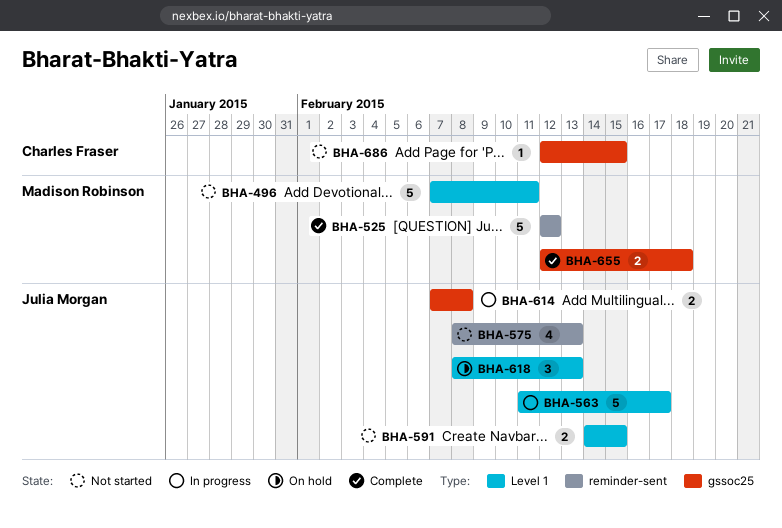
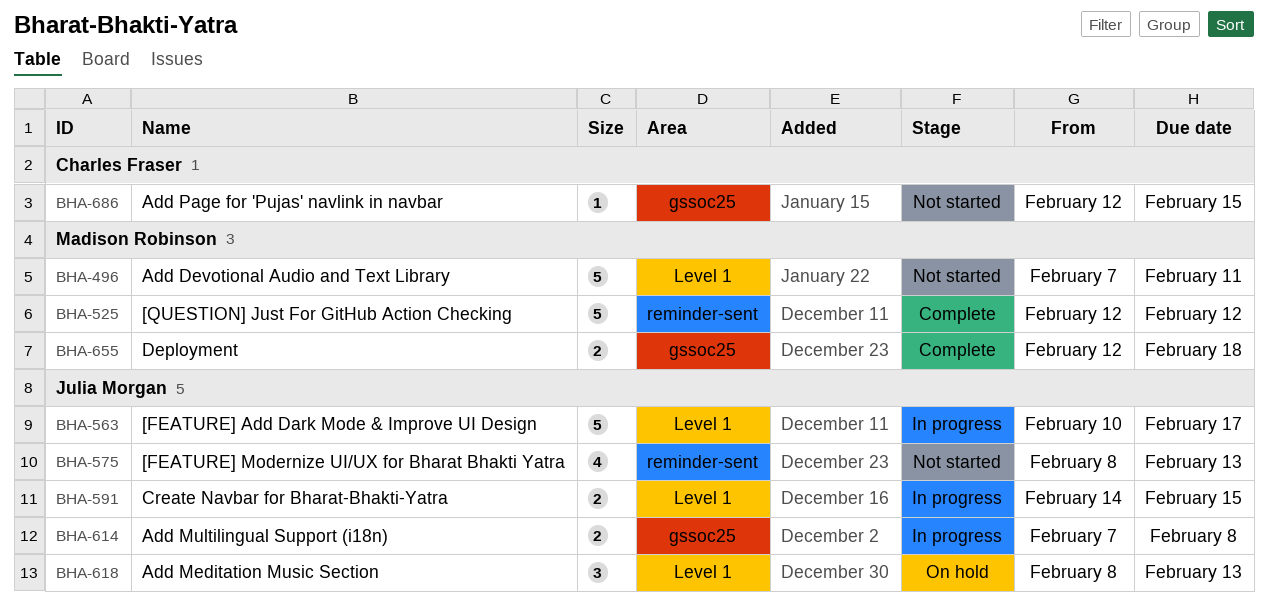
BHA-563, start: Feb 11 -> Feb 10
BHA-591, status: Not started -> In progress

